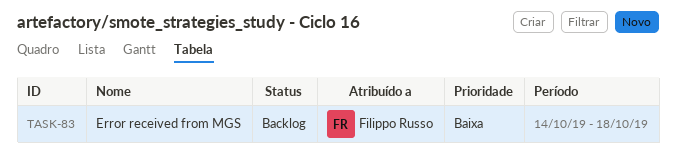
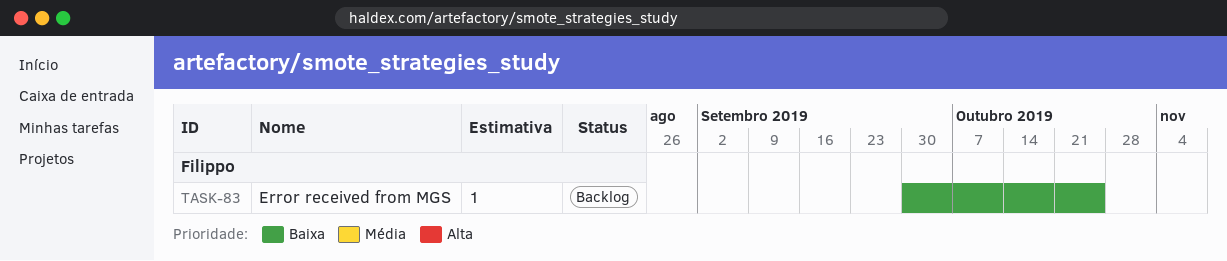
TASK-83, start: Oct 14 -> Sep 30
TASK-83, due: Oct 18 -> Oct 25

